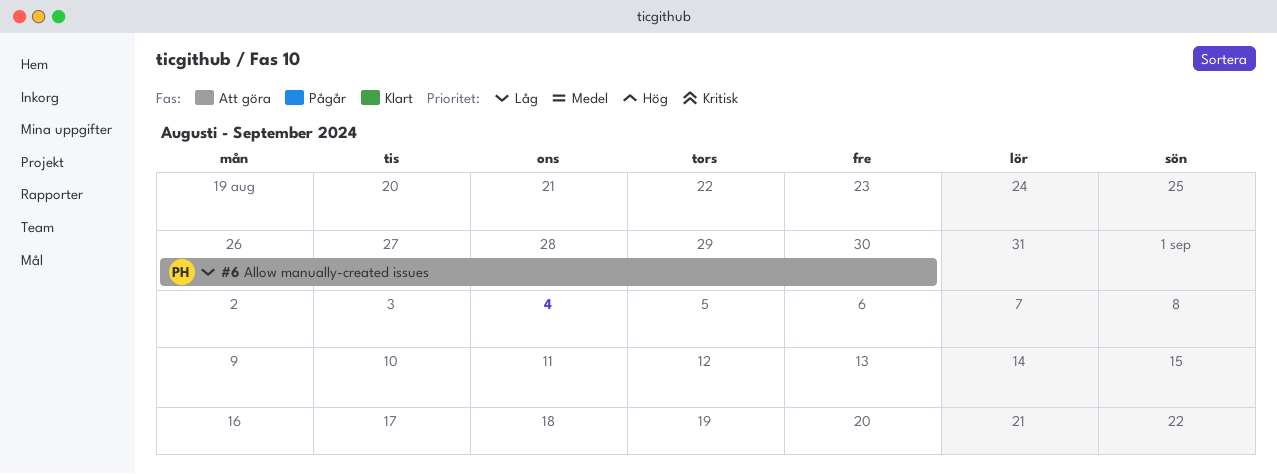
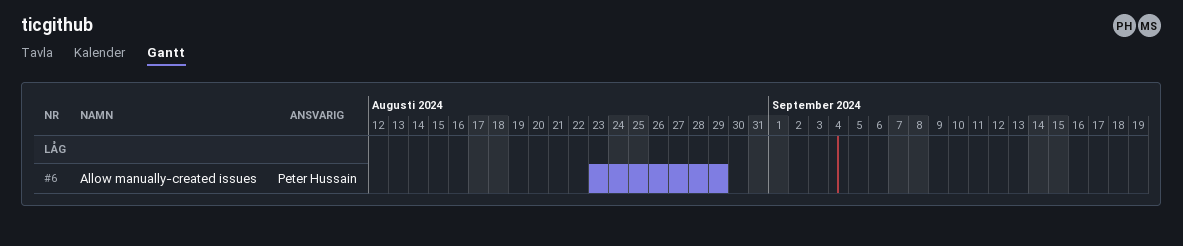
#6, start: Aug 26 -> Aug 23
#6, due: Aug 30 -> Aug 29

